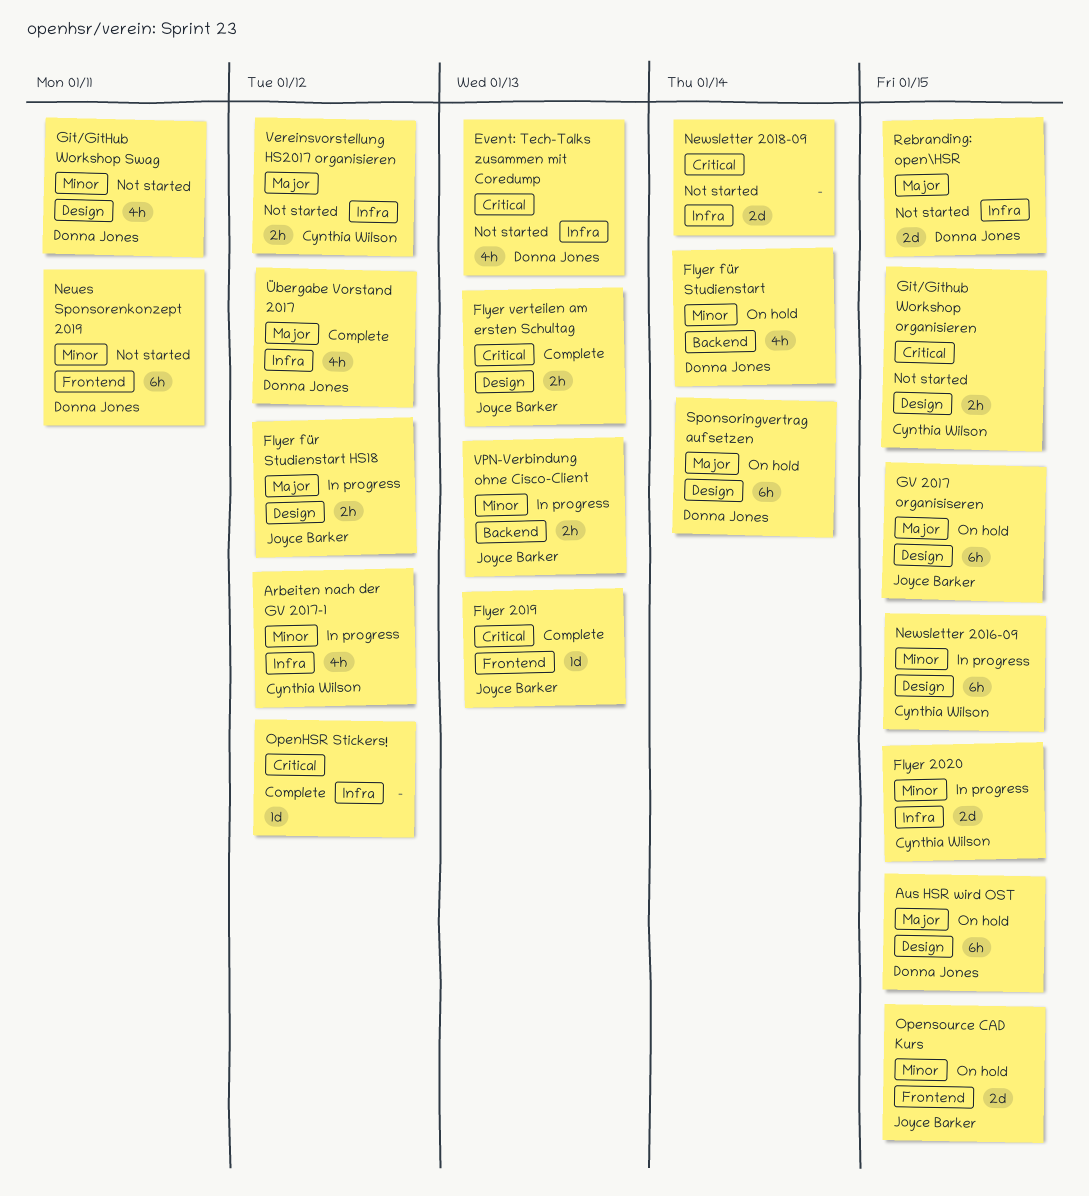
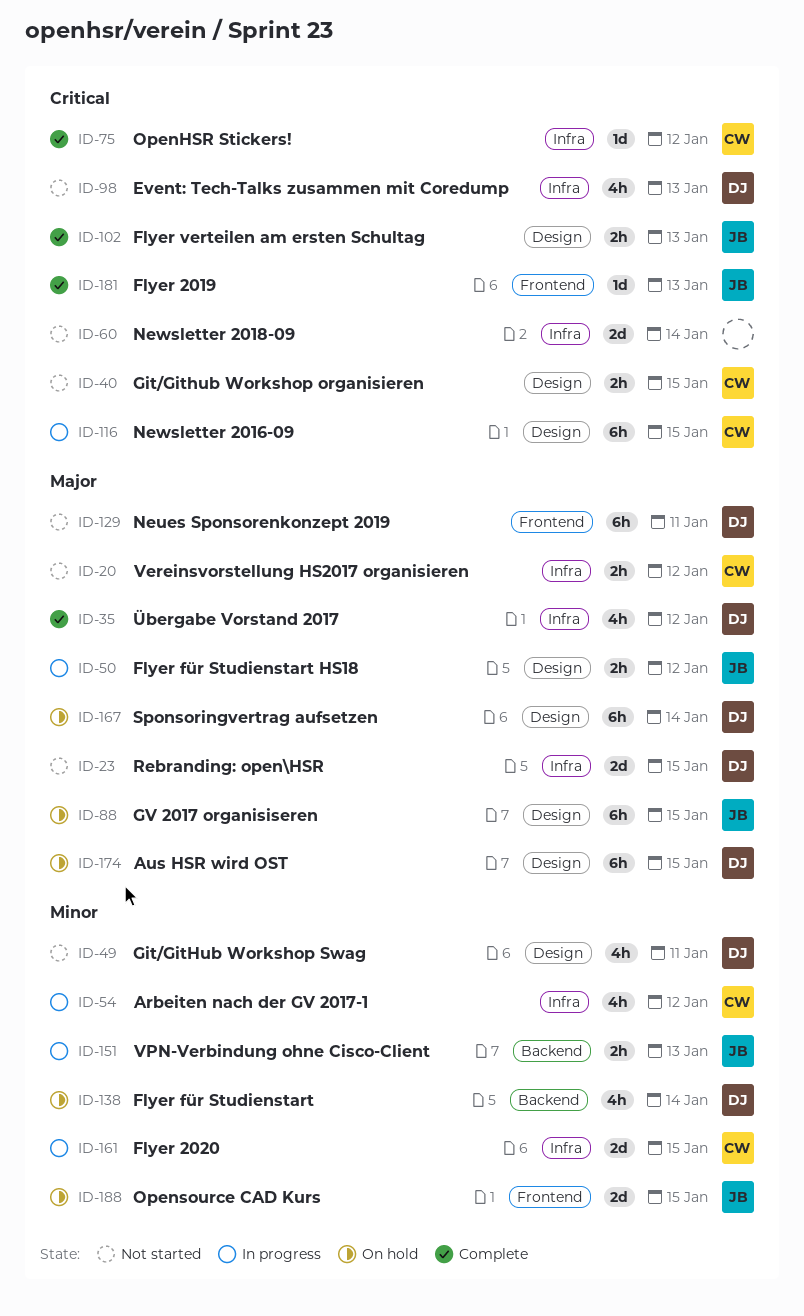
Neues Sponsorenkonzept 2019, priority: Minor -> Major
Newsletter 2016-09, priority: Minor -> Critical
OpenHSR Stickers!, owner: none -> Cynthia Wilson

